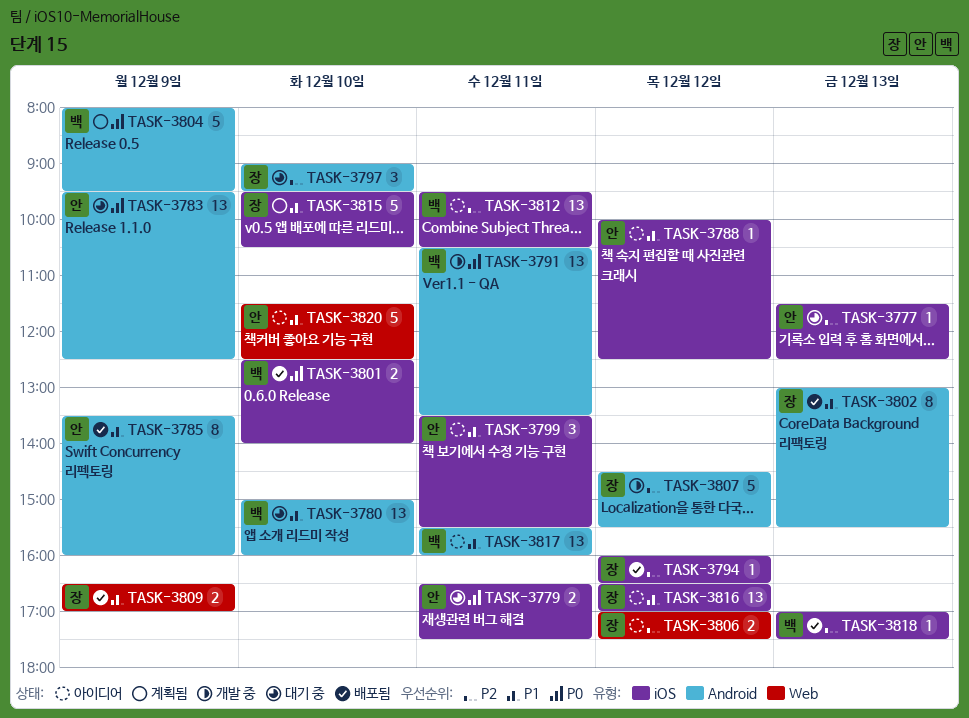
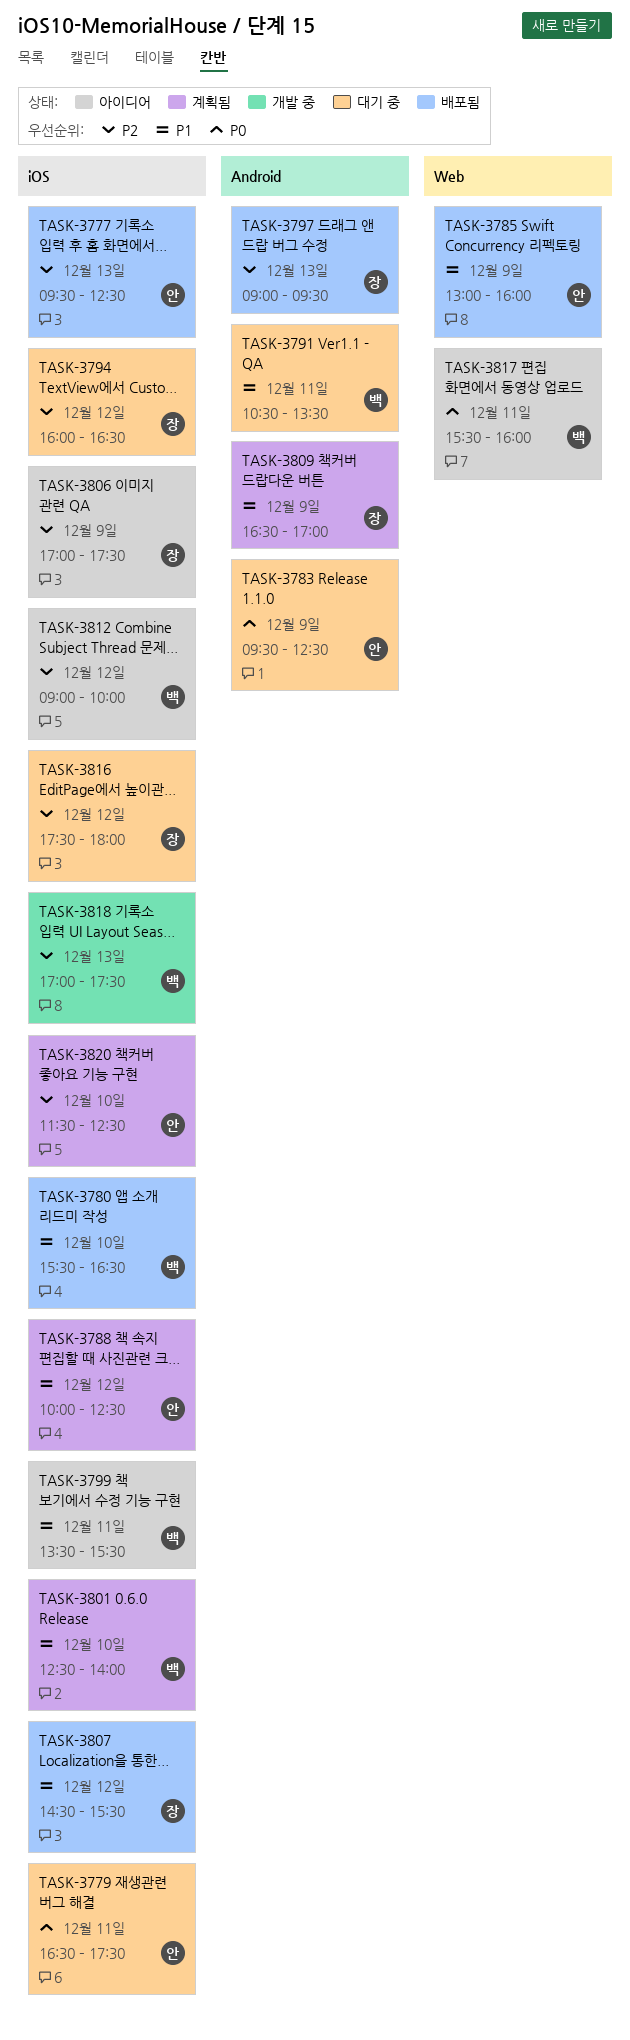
TASK-3777, status: 대기 중 -> 배포됨
TASK-3777, begins: 11:30 -> 09:30
TASK-3780, status: 대기 중 -> 배포됨
TASK-3780, label: Android -> iOS
TASK-3780, begins: 15:00 -> 15:30
TASK-3780, ends: 16:00 -> 16:30
TASK-3785, label: Android -> Web
TASK-3785, begins: 13:30 -> 13:00
TASK-3788, status: 아이디어 -> 계획됨
TASK-3791, status: 개발 중 -> 대기 중
TASK-3791, priority: P0 -> P1
TASK-3794, status: 배포됨 -> 대기 중
TASK-3797, status: 대기 중 -> 배포됨
TASK-3797, day: Dec 10 -> Dec 13
TASK-3799, owner: 안 -> 백
TASK-3801, status: 배포됨 -> 계획됨
TASK-3801, priority: P0 -> P1
TASK-3802: present -> none
TASK-3804: present -> none
TASK-3806, label: Web -> iOS
TASK-3806, day: Dec 12 -> Dec 9
TASK-3807, status: 개발 중 -> 배포됨
TASK-3807, priority: P2 -> P1
TASK-3807, label: Android -> iOS
TASK-3809, status: 배포됨 -> 계획됨
TASK-3809, label: Web -> Android
TASK-3812, day: Dec 11 -> Dec 12
TASK-3812, begins: 09:30 -> 09:00
TASK-3812, ends: 10:30 -> 10:00
TASK-3815: present -> none
TASK-3816, status: 아이디어 -> 대기 중
TASK-3816, priority: P1 -> P2
TASK-3816, begins: 16:30 -> 17:30
TASK-3816, ends: 17:00 -> 18:00
TASK-3817, priority: P1 -> P0
TASK-3817, label: Android -> Web
TASK-3818, status: 배포됨 -> 개발 중
TASK-3820, status: 아이디어 -> 계획됨
TASK-3820, priority: P1 -> P2
TASK-3820, label: Web -> iOS

